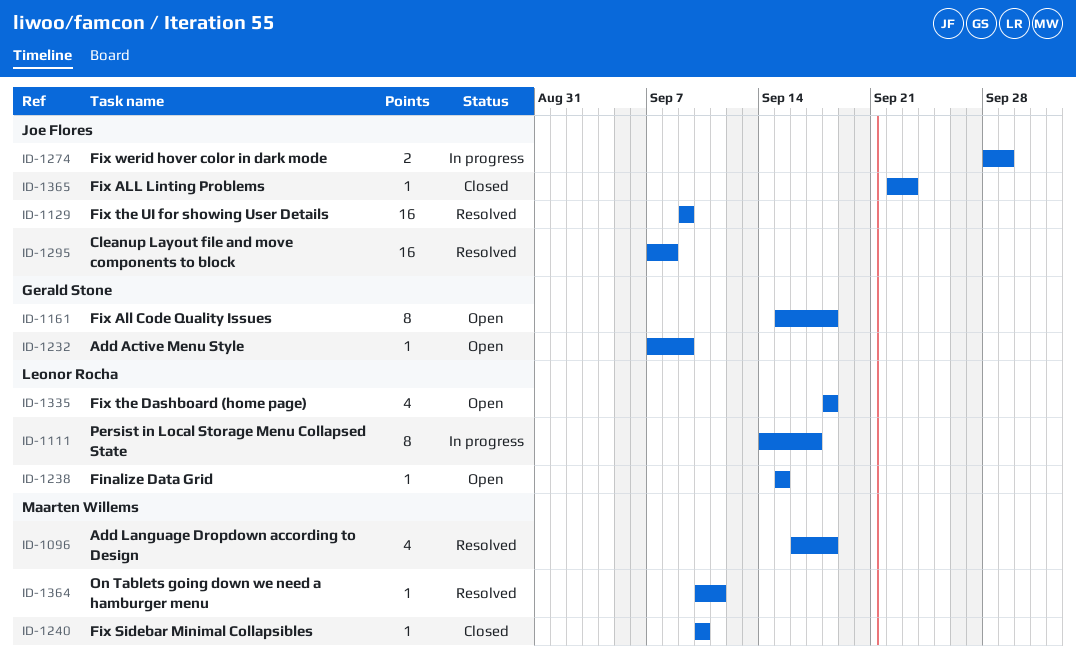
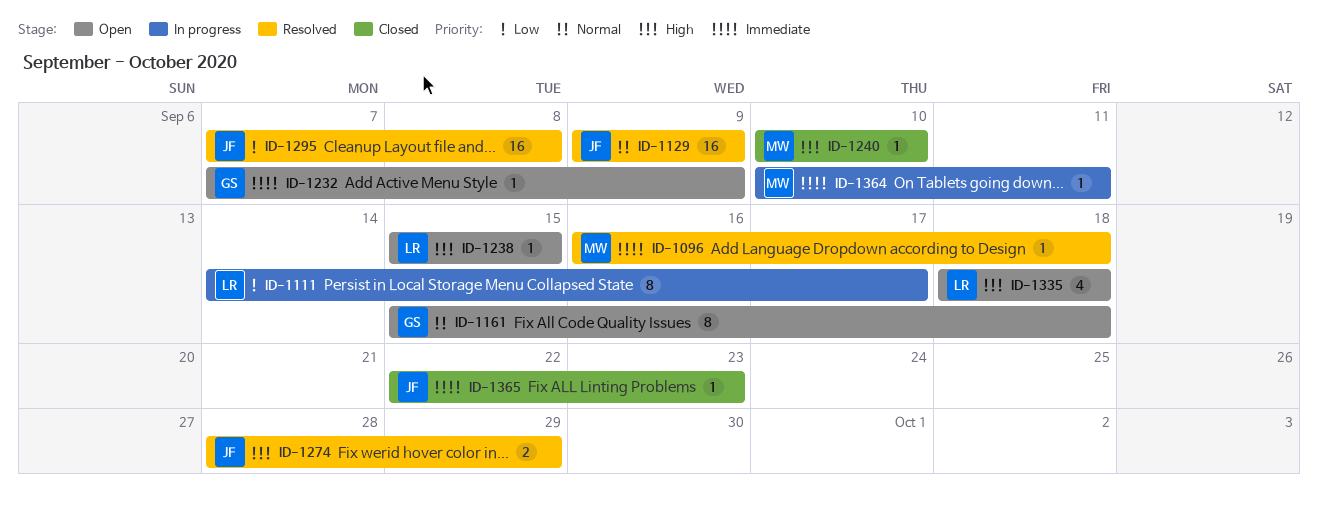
ID-1096, estimate: 4 -> 1
ID-1274, status: In progress -> Resolved
ID-1364, status: Resolved -> In progress

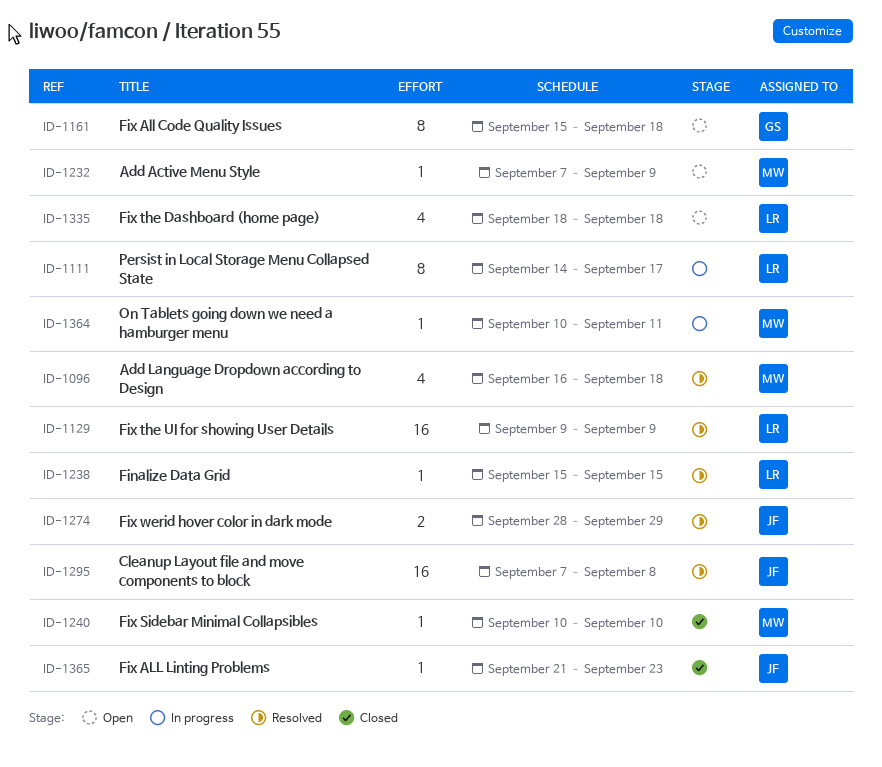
ID-1096, estimate: 1 -> 4
ID-1129, owner: JF -> LR
ID-1232, owner: GS -> MW
ID-1238, status: Open -> Resolved
ID-1365, start: Sep 22 -> Sep 21

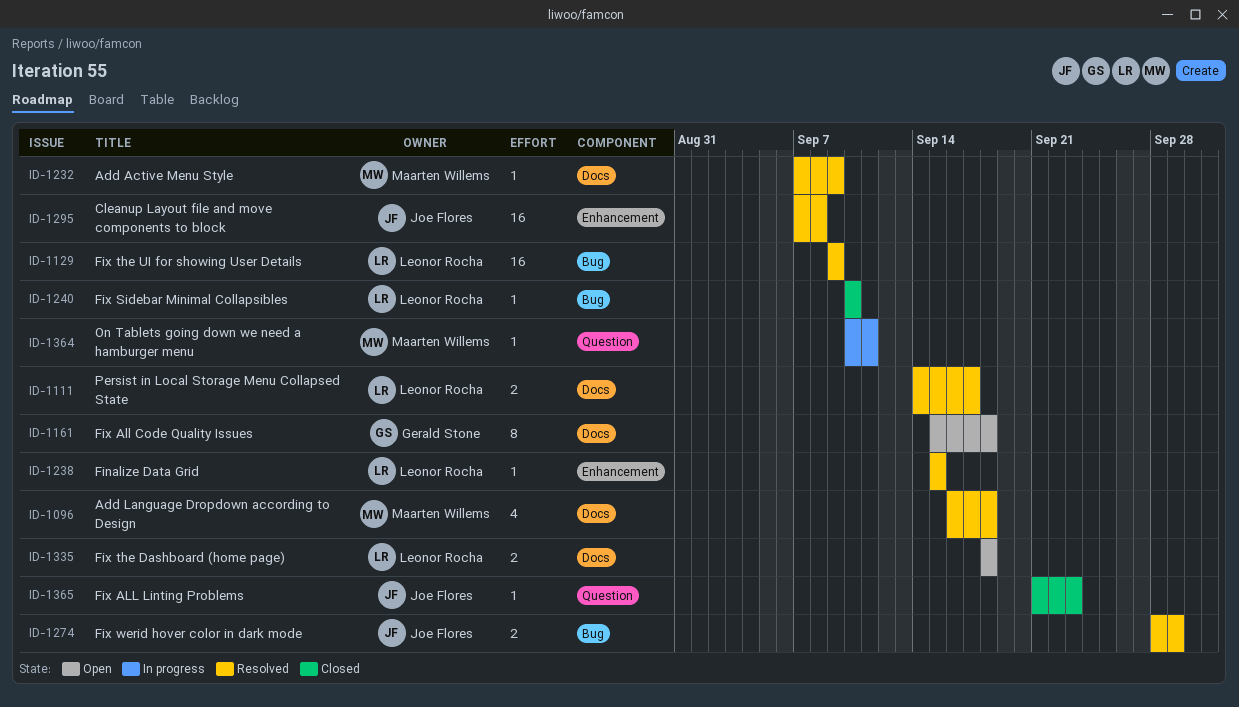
ID-1111, status: In progress -> Resolved
ID-1111, estimate: 8 -> 2
ID-1232, status: Open -> Resolved
ID-1240, owner: Maarten Willems -> Leonor Rocha
ID-1335, estimate: 4 -> 2

